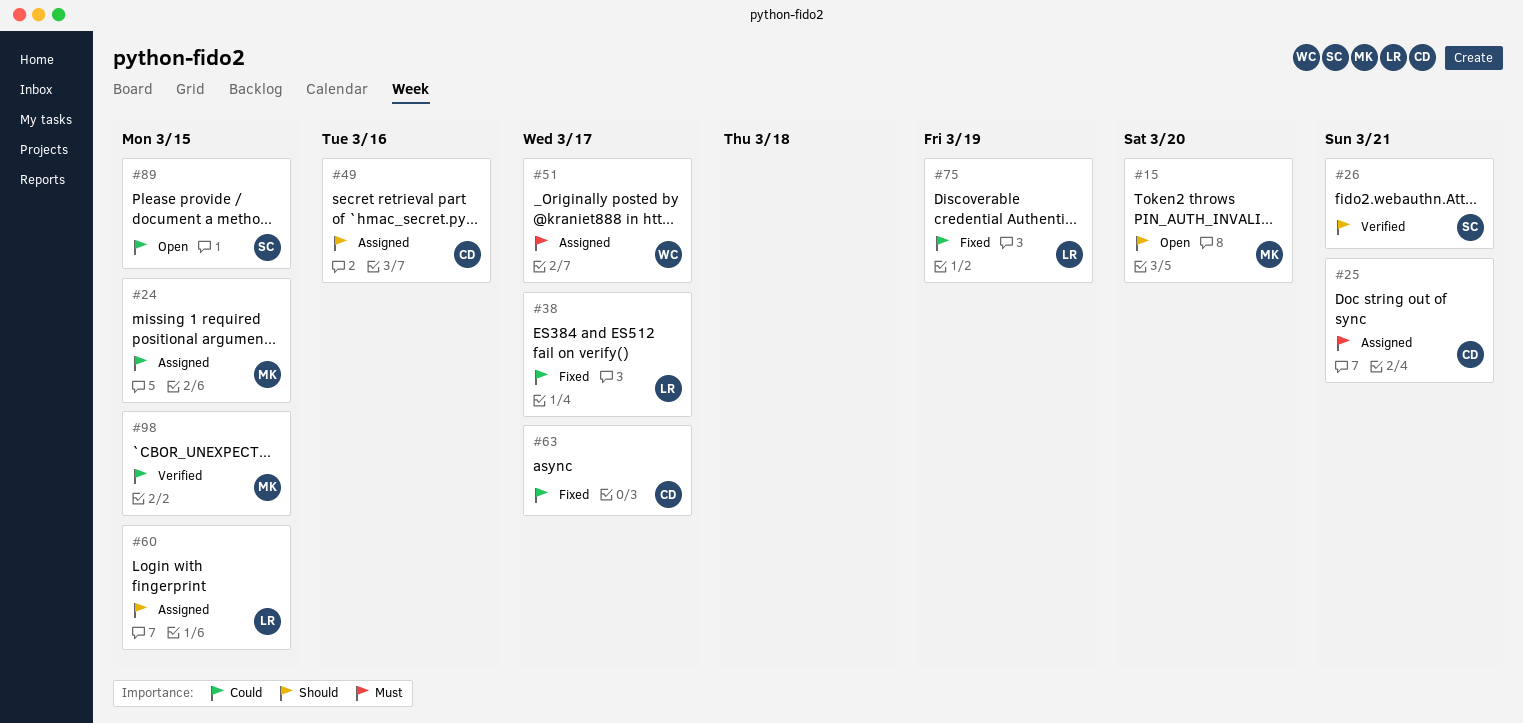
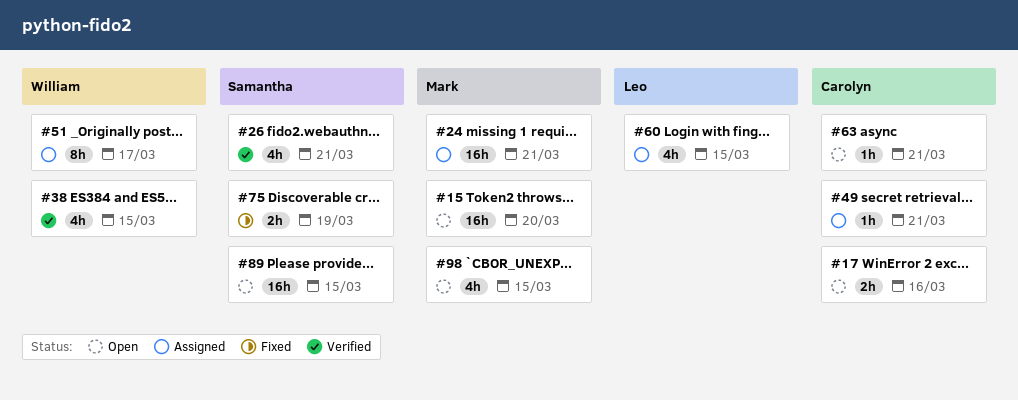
#17: none -> present
#24, due: Mar 15 -> Mar 21
#25: present -> none
#38, status: Fixed -> Verified
#38, owner: Leo -> William
#38, due: Mar 17 -> Mar 15
#49, due: Mar 16 -> Mar 21
#63, status: Fixed -> Open
#63, due: Mar 17 -> Mar 21
#75, owner: Leo -> Samantha
#98, status: Verified -> Open

